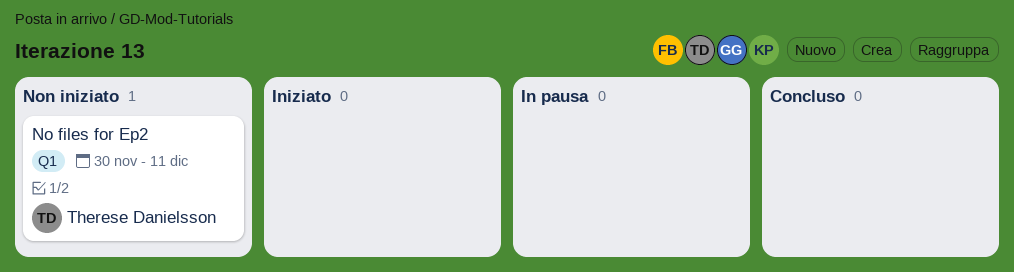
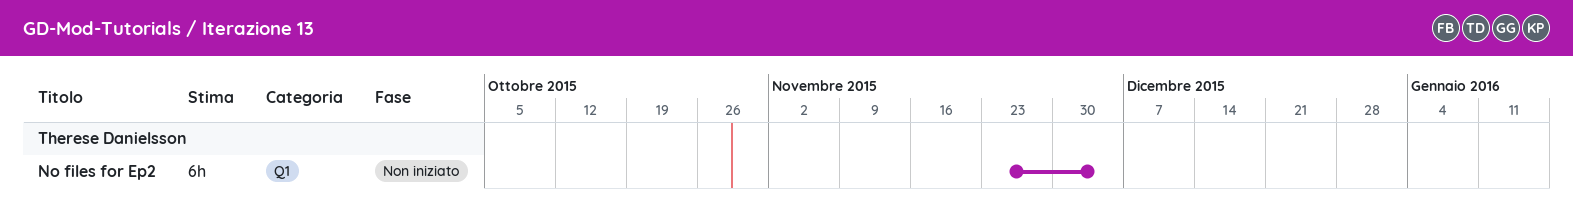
No files for Ep2, start: Nov 30 -> Nov 23
No files for Ep2, due: Dec 11 -> Dec 4

